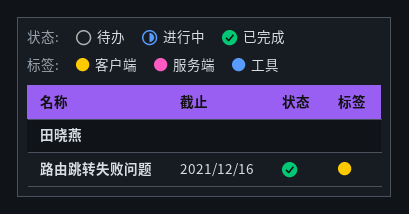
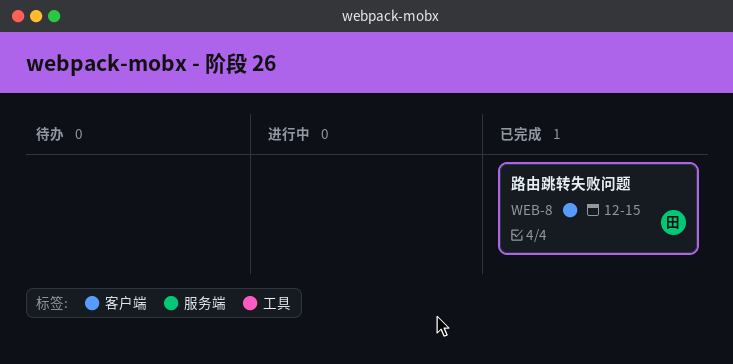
路由跳转失败问题, due: Dec 16 -> Dec 15

